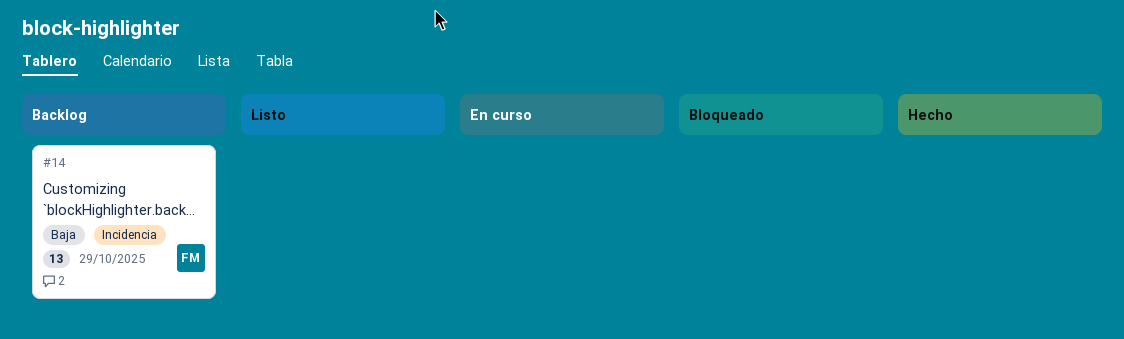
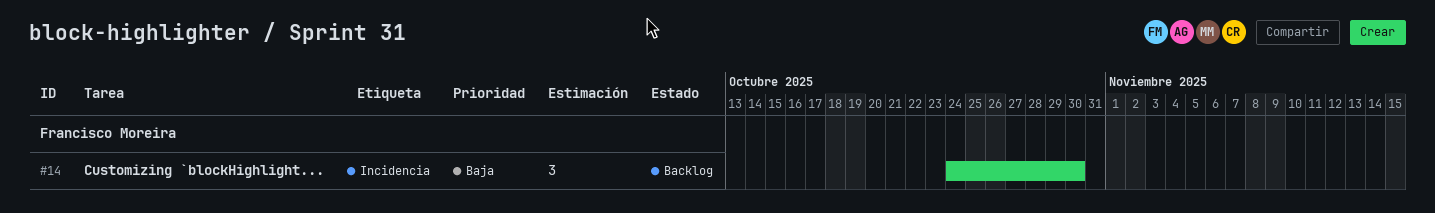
#14, estimate: 13 -> 3
#14, due: Oct 29 -> Oct 30

